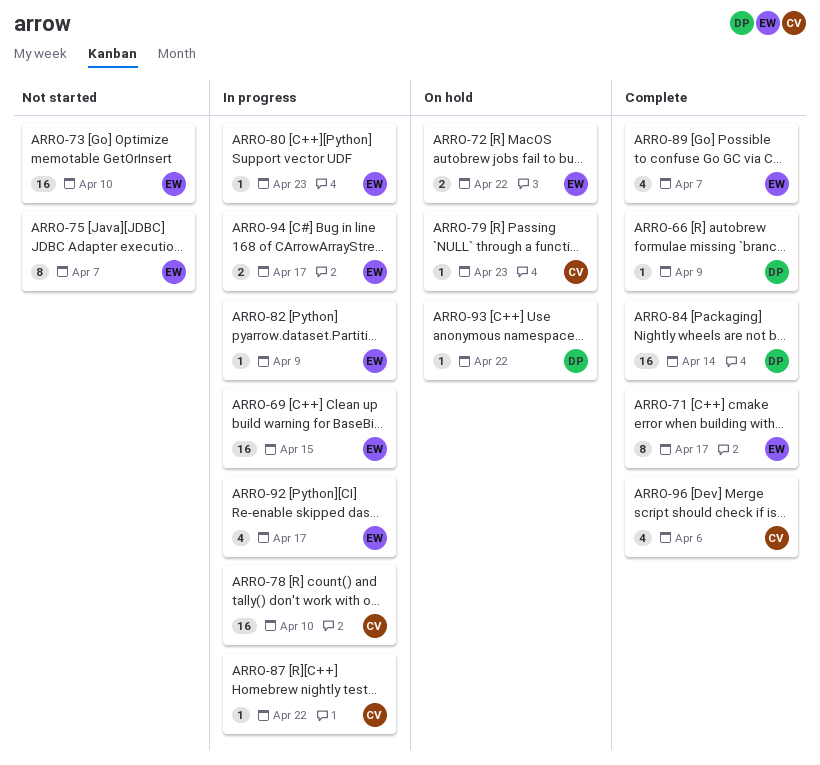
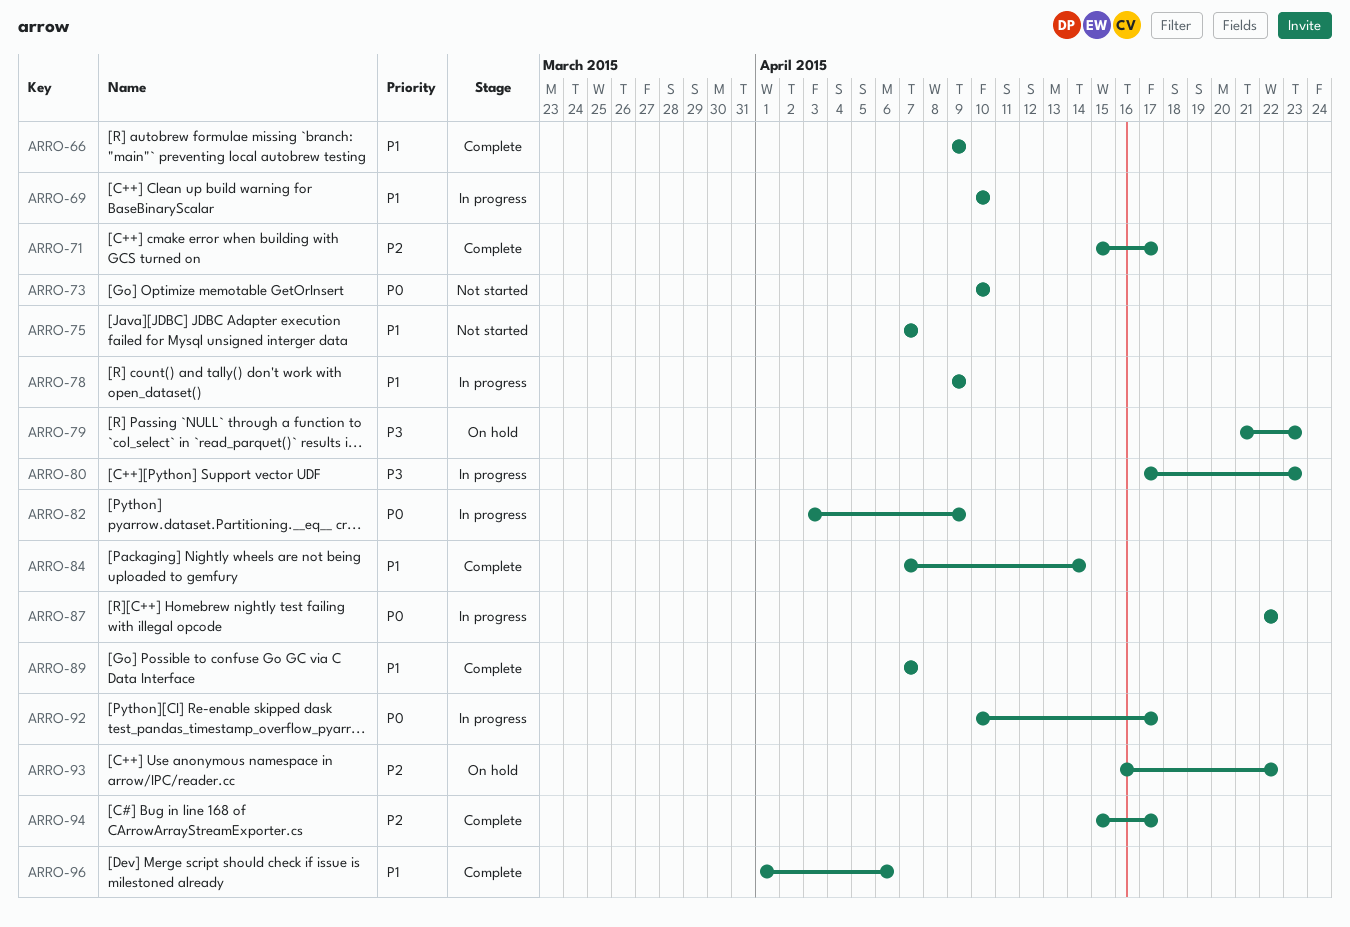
ARRO-69, due: Apr 15 -> Apr 10
ARRO-72: present -> none
ARRO-78, due: Apr 10 -> Apr 9
ARRO-94, status: In progress -> Complete

